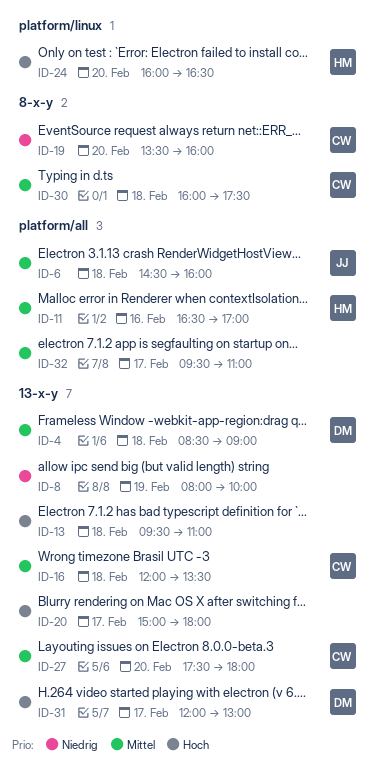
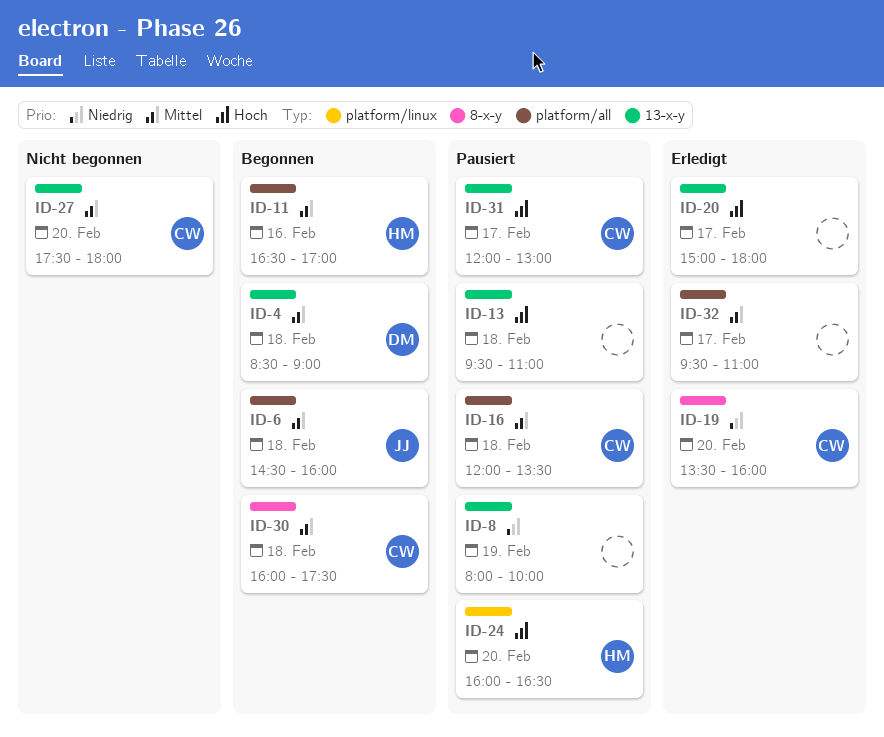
ID-16, label: 13-x-y -> platform/all
ID-31, owner: DM -> CW

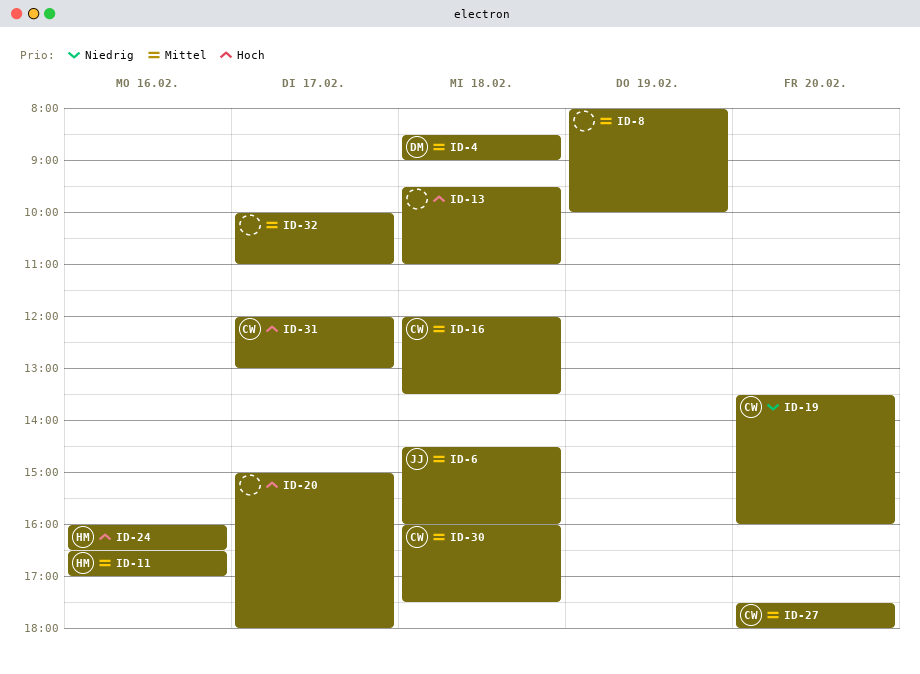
ID-8, priority: Niedrig -> Mittel
ID-24, day: Feb 20 -> Feb 16
ID-32, begins: 09:30 -> 10:00

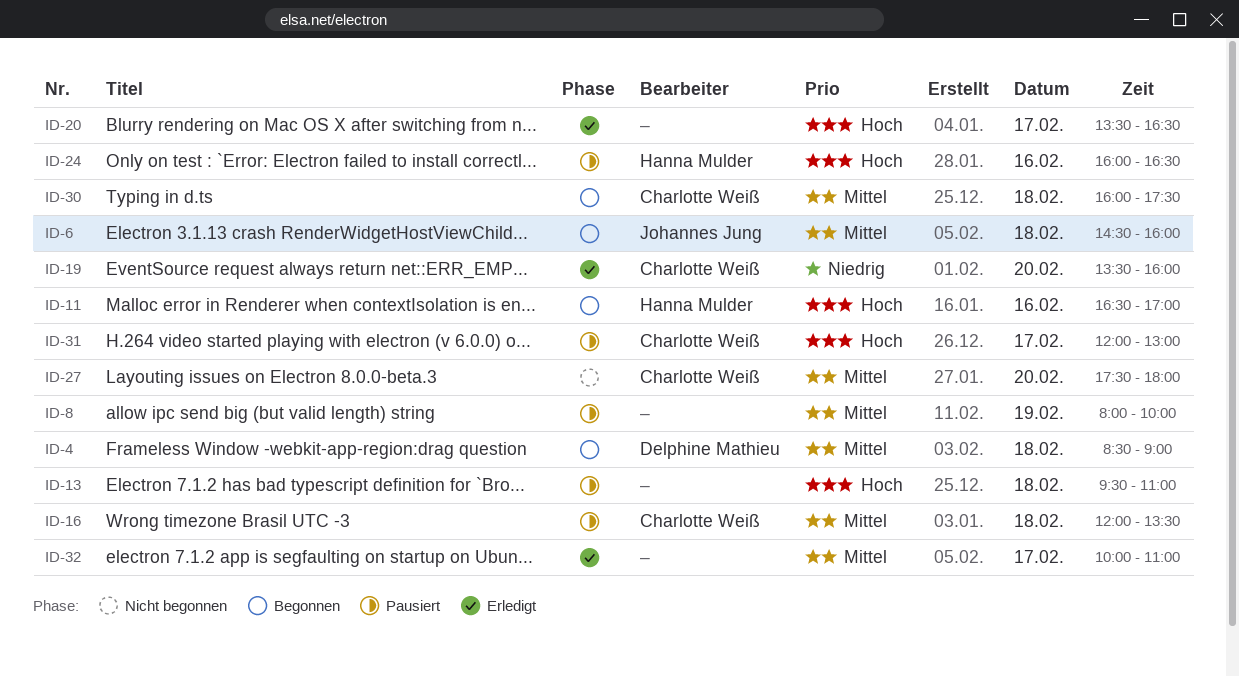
ID-11, priority: Mittel -> Hoch
ID-20, begins: 15:00 -> 13:30
ID-20, ends: 18:00 -> 16:30

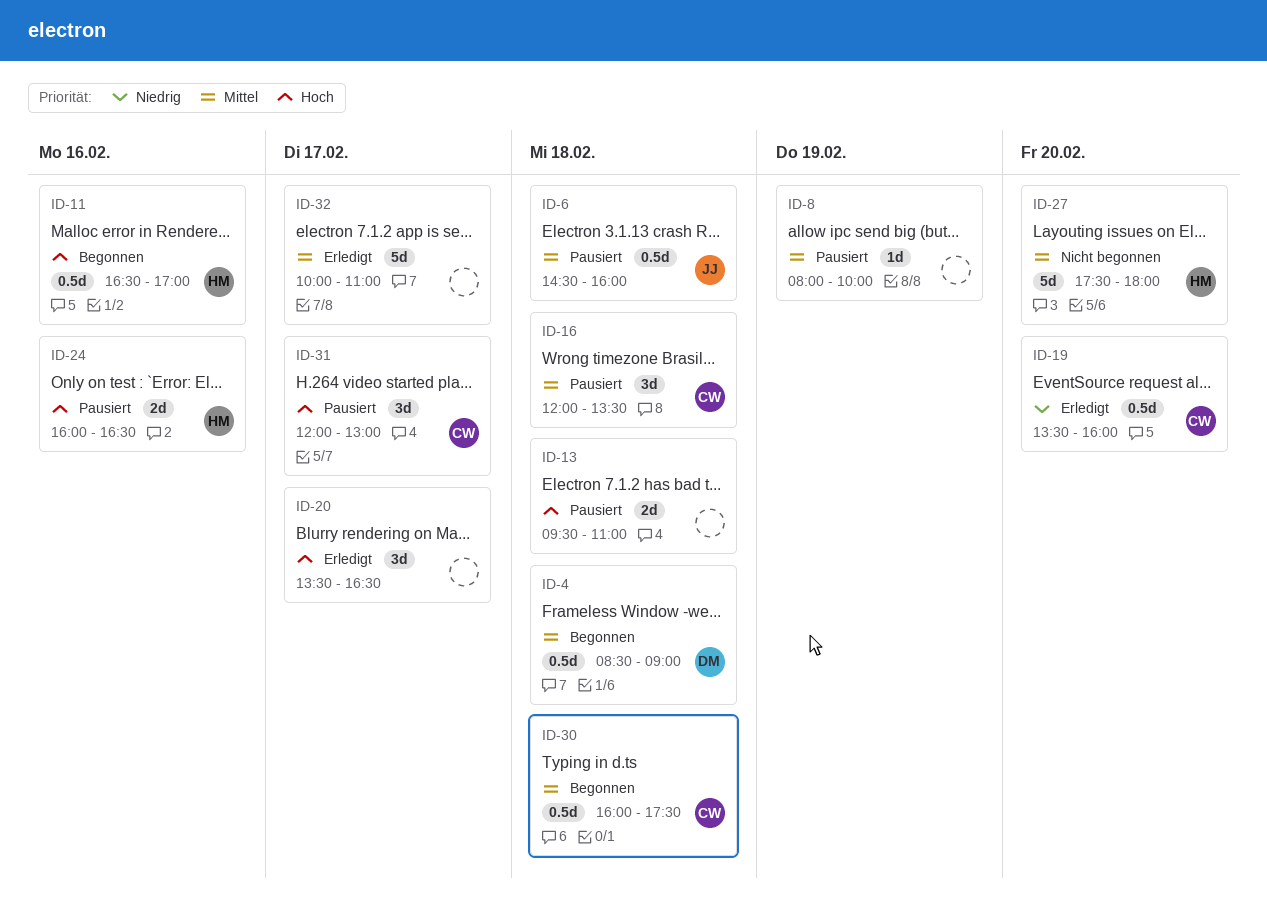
ID-6, status: Begonnen -> Pausiert
ID-27, owner: Charlotte Weiß -> Hanna Mulder

